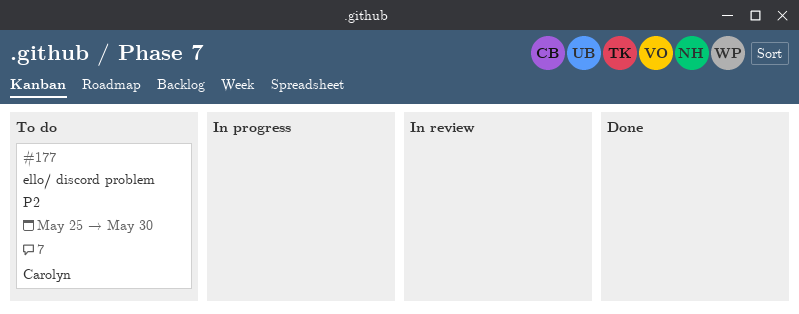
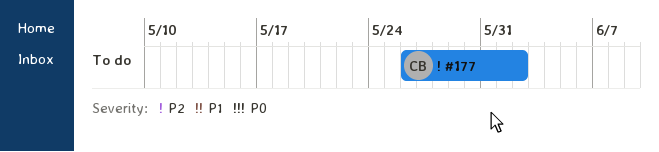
#177, start: May 25 -> May 26
#177, due: May 30 -> Jun 2

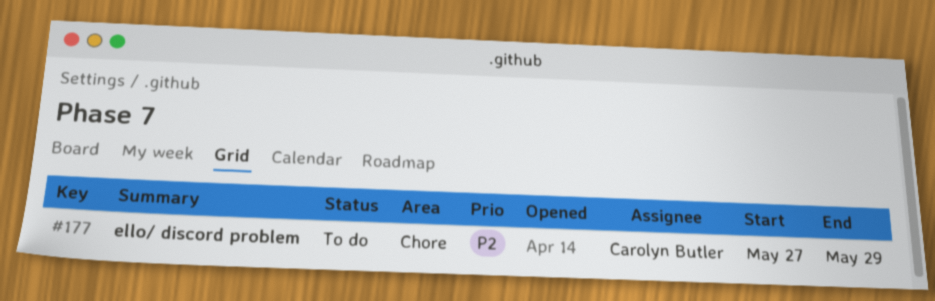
#177, start: May 26 -> May 27
#177, due: Jun 2 -> May 29

